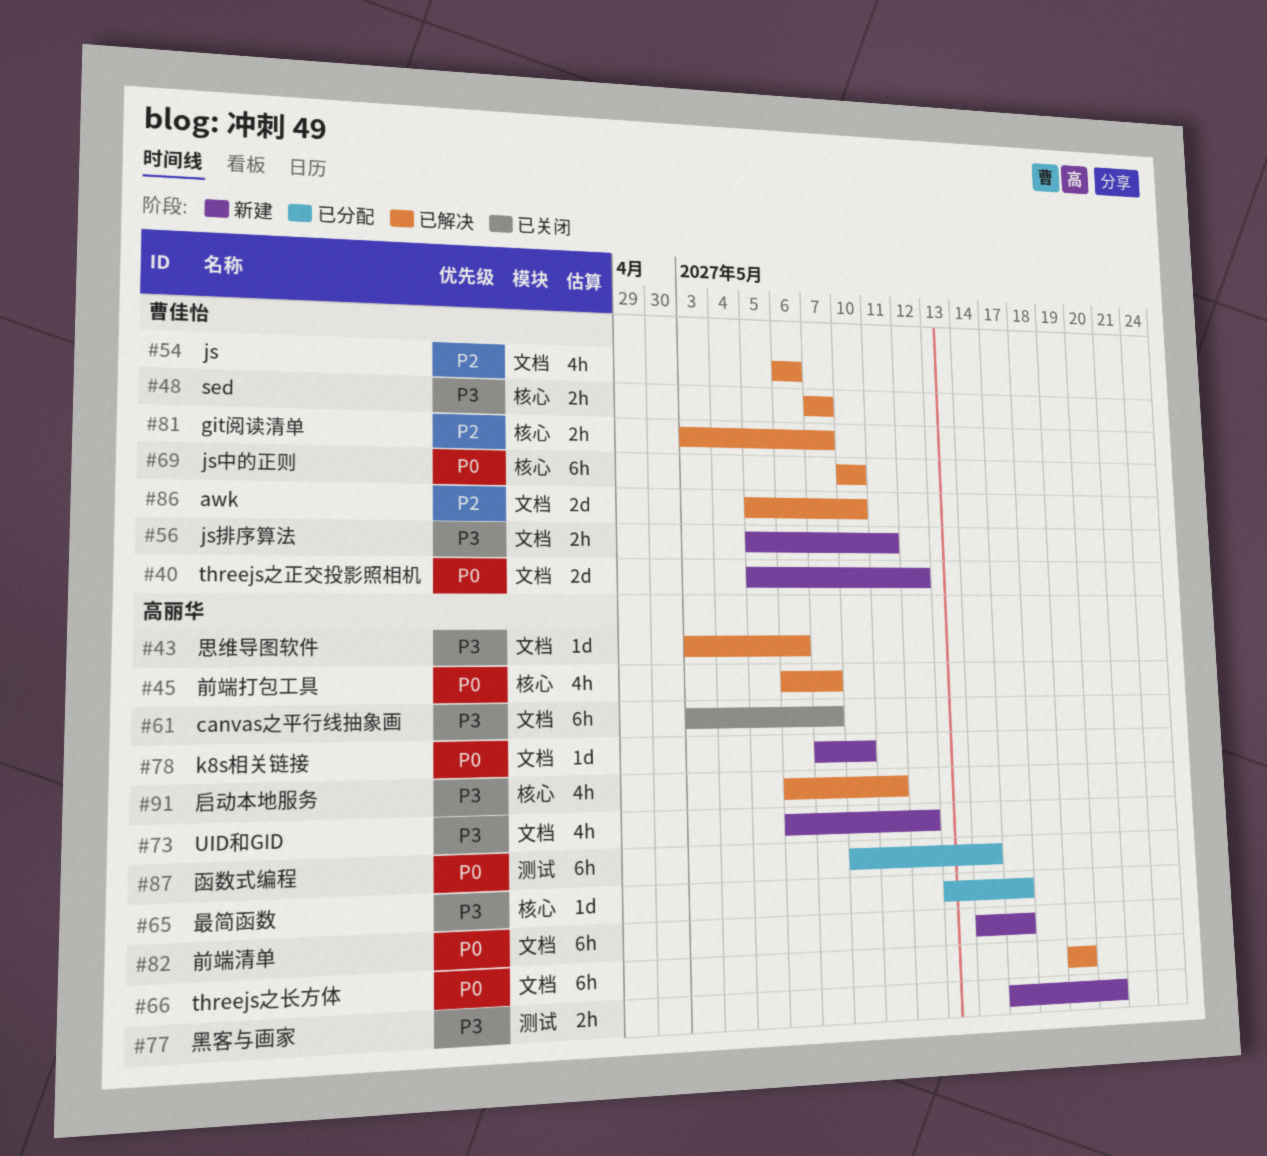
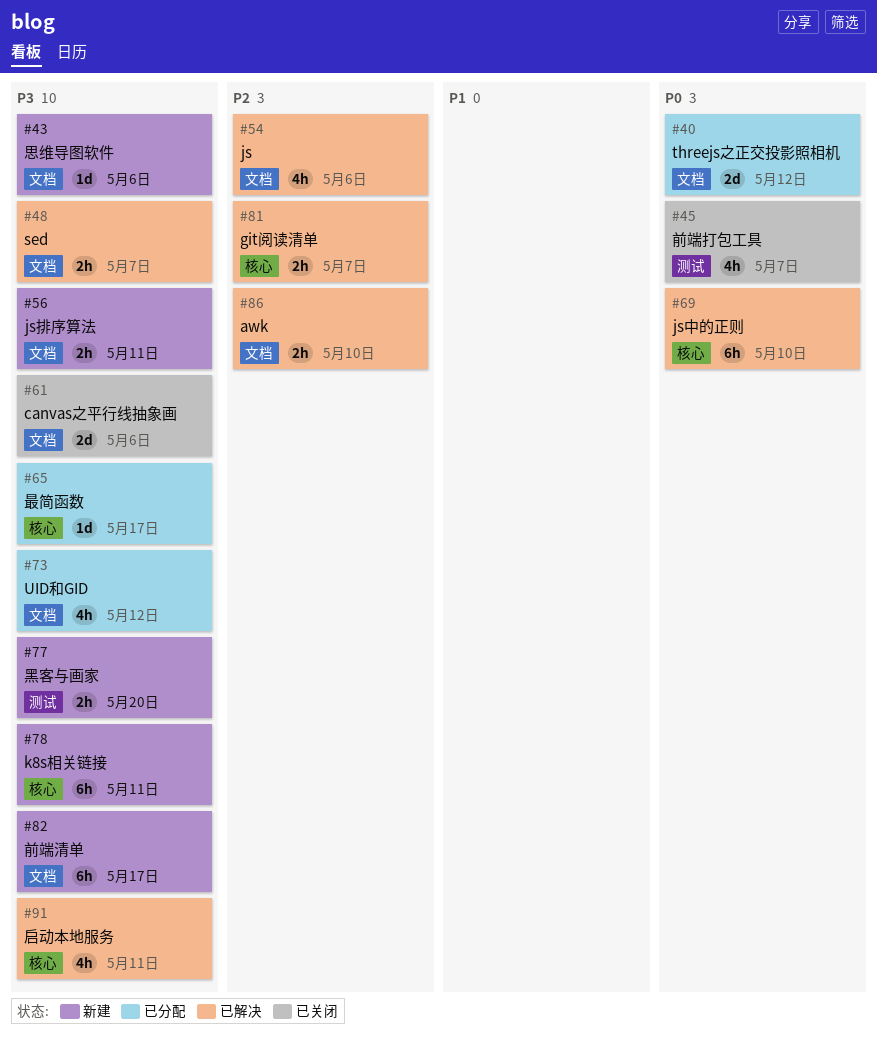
#40, status: 新建 -> 已分配
#43, status: 已解决 -> 新建
#45, status: 已解决 -> 已关闭
#45, label: 核心 -> 测试
#48, label: 核心 -> 文档
#61, estimate: 6h -> 2d
#61, due: May 7 -> May 6
#66: present -> none
#73, status: 新建 -> 已分配
#78, priority: P0 -> P3
#78, label: 文档 -> 核心
#78, estimate: 1d -> 6h
#78, due: May 10 -> May 11
#82, priority: P0 -> P3
#86, estimate: 2d -> 2h
#87: present -> none

